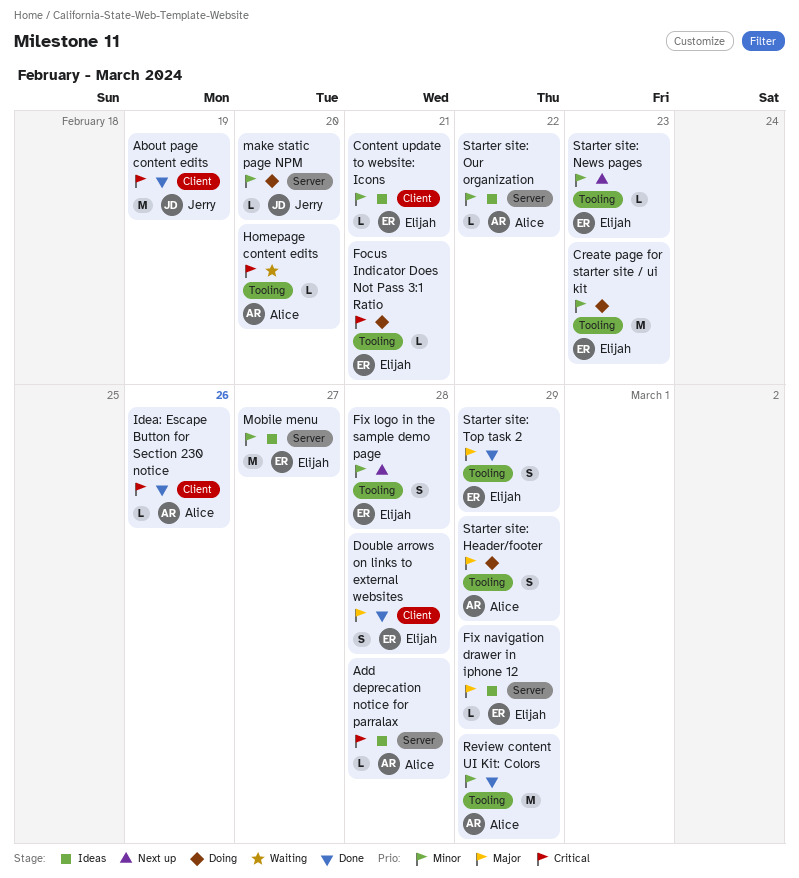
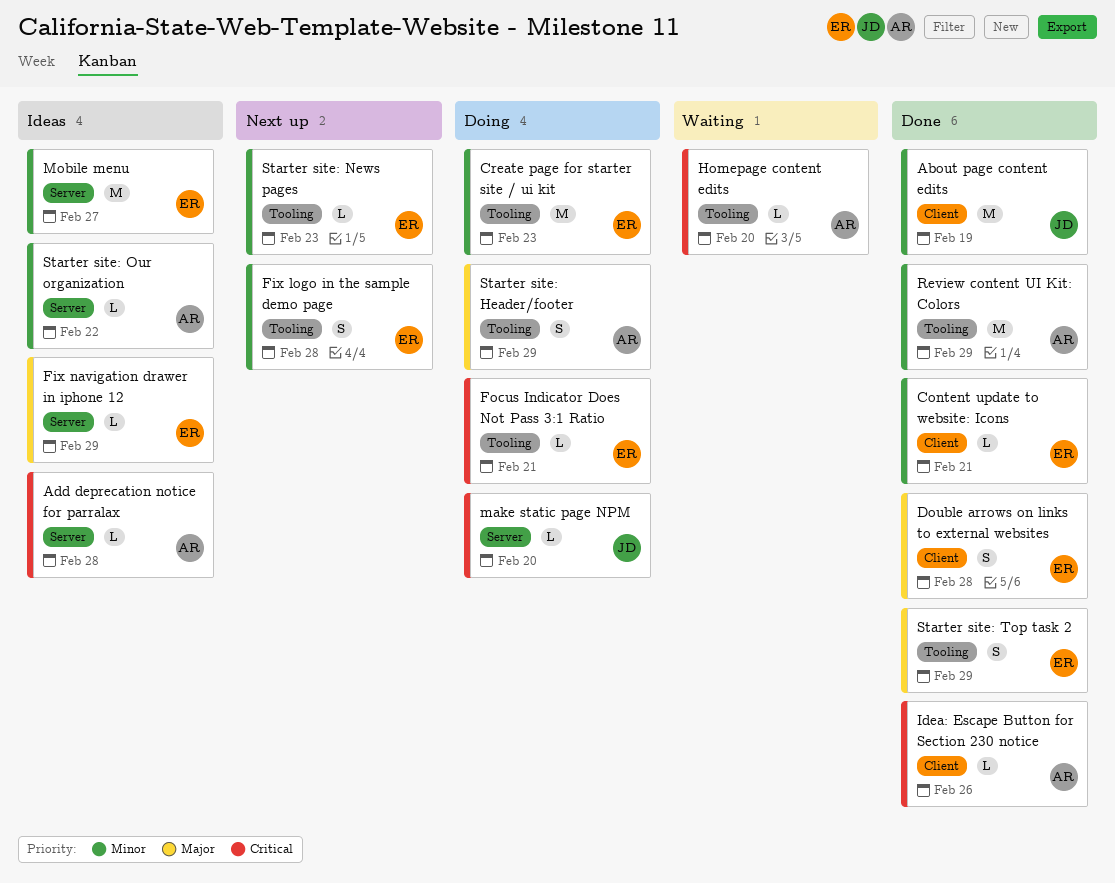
About page content edits, priority: Critical -> Minor
Content update to website: Icons, status: Ideas -> Done
make static page NPM, priority: Minor -> Critical

